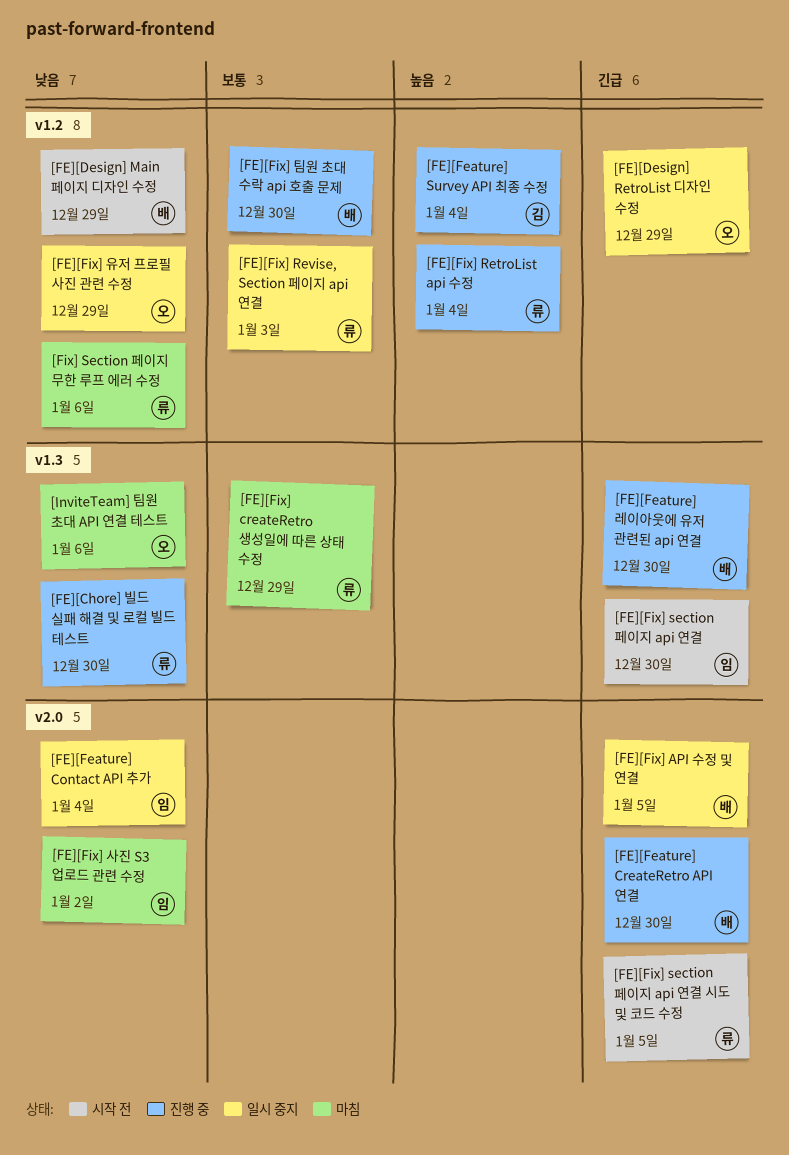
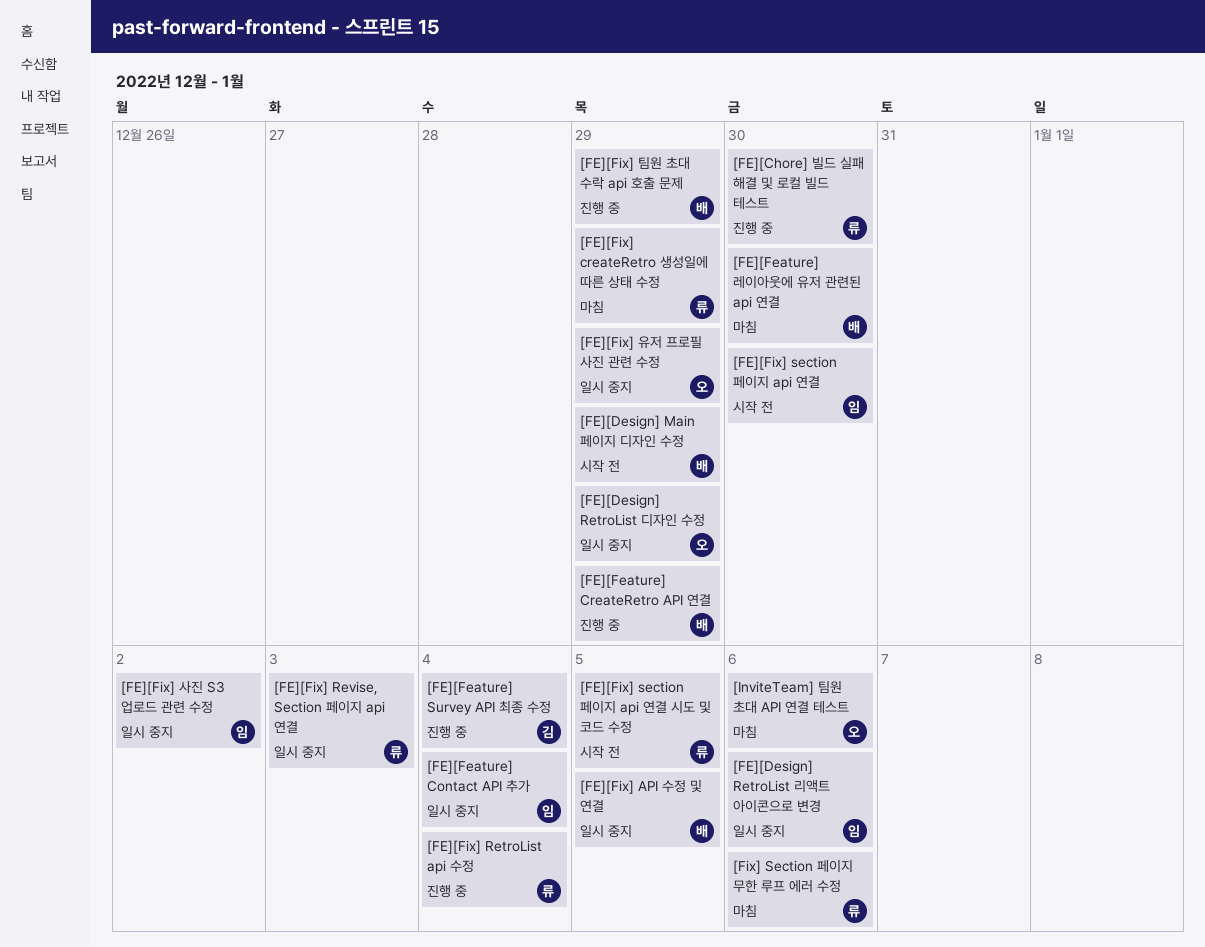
[FE][Design] RetroList 리액트 아이콘으로 변경: none -> present
[FE][Feature] CreateRetro API 연결, due: Dec 30 -> Dec 29
[FE][Feature] 레이아웃에 유저 관련된 api 연결, status: 진행 중 -> 마침
[FE][Fix] 사진 S3 업로드 관련 수정, status: 마침 -> 일시 중지
[FE][Fix] 팀원 초대 수락 api 호출 문제, due: Dec 30 -> Dec 29

